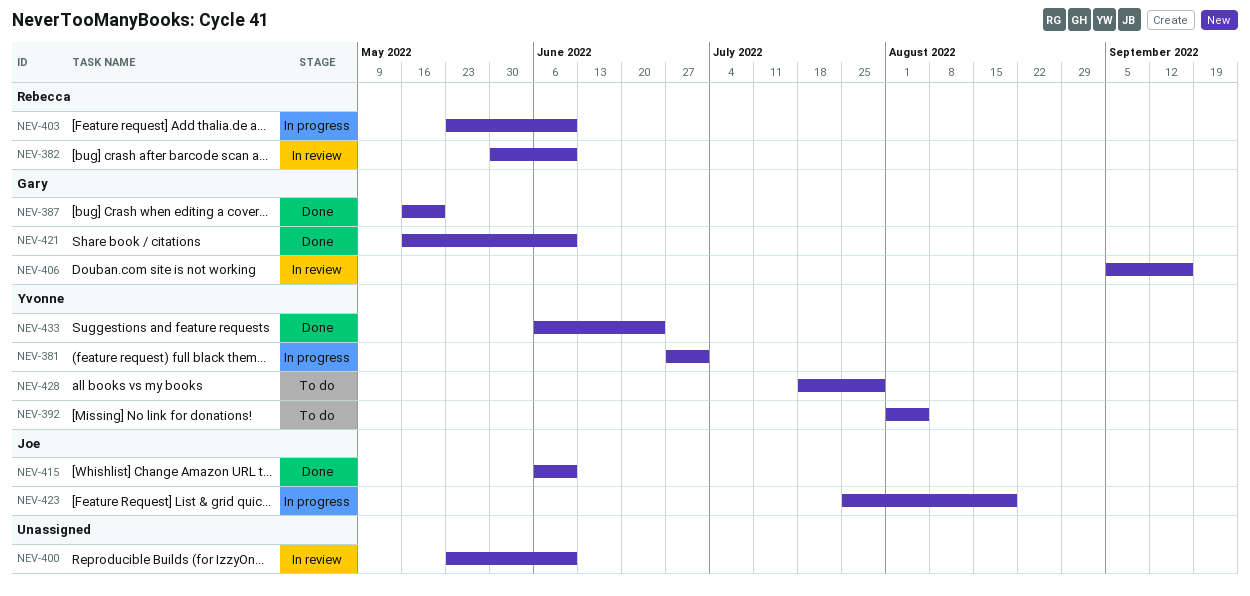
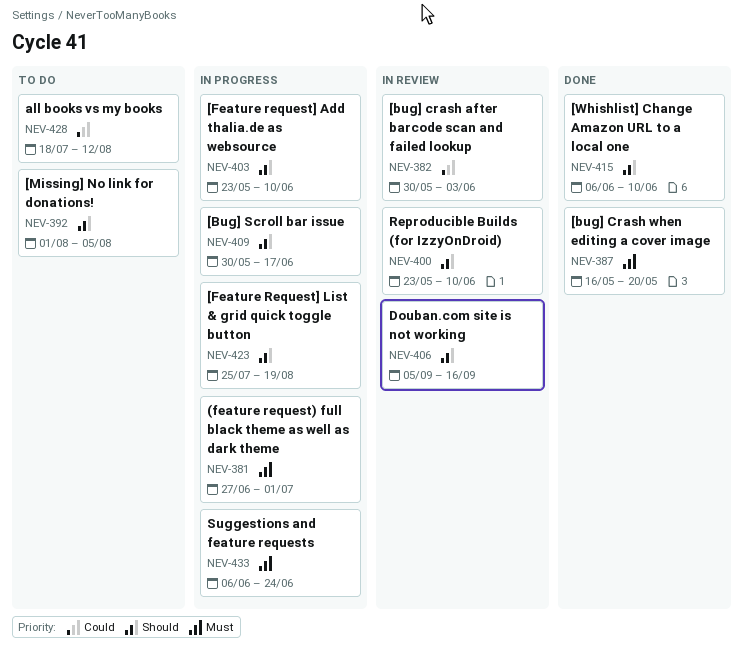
NEV-382, due: Jun 10 -> Jun 3
NEV-409: none -> present
NEV-421: present -> none
NEV-428, due: Jul 29 -> Aug 12
NEV-433, status: Done -> In progress

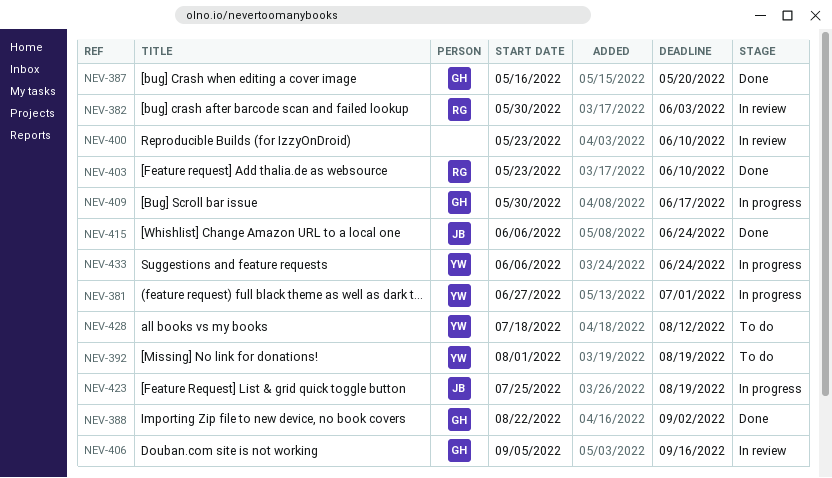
NEV-388: none -> present
NEV-392, due: Aug 5 -> Aug 19
NEV-403, status: In progress -> Done
NEV-415, due: Jun 10 -> Jun 24

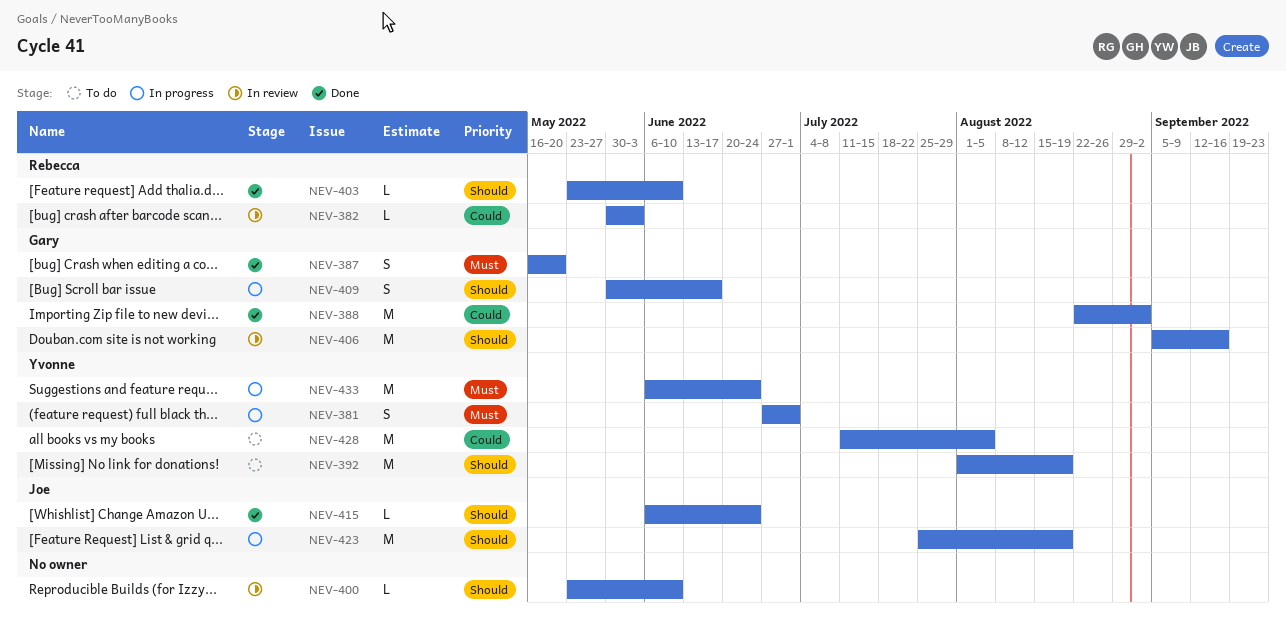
NEV-428, start: Jul 18 -> Jul 11
NEV-428, due: Aug 12 -> Aug 5

